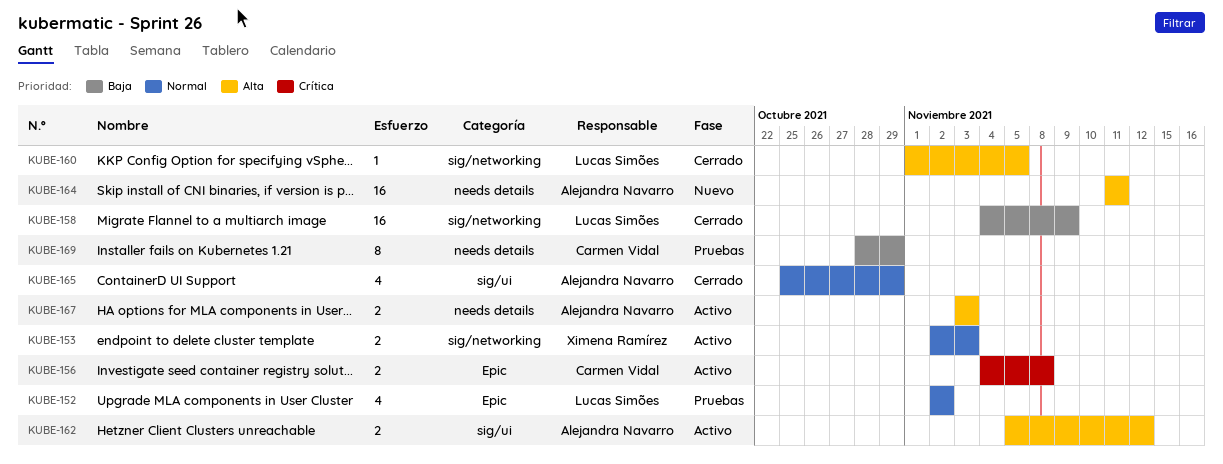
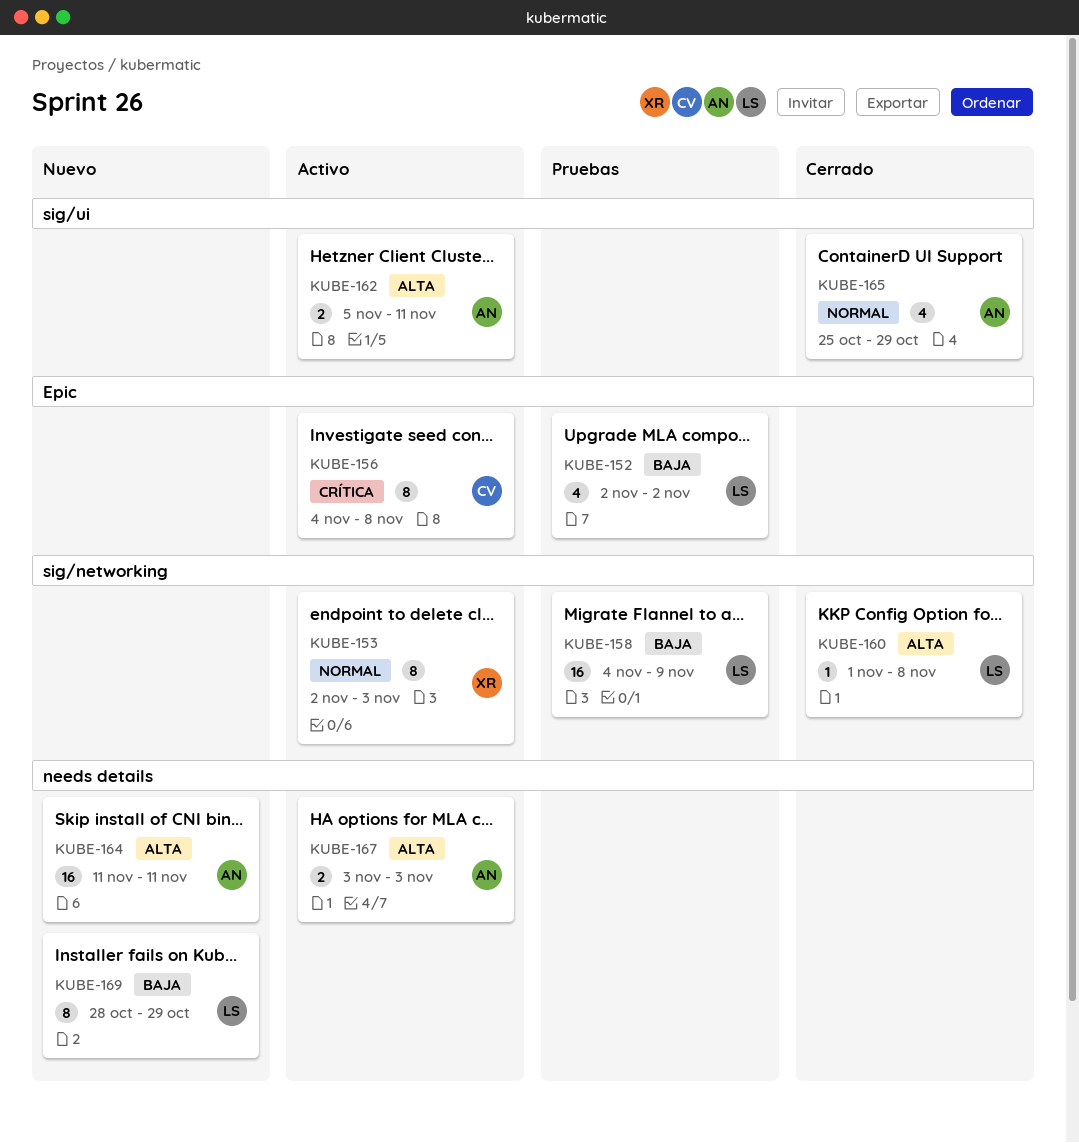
KUBE-152, priority: Normal -> Baja
KUBE-153, estimate: 2 -> 8
KUBE-156, estimate: 2 -> 8
KUBE-158, status: Cerrado -> Pruebas
KUBE-160, due: Nov 5 -> Nov 8
KUBE-162, due: Nov 12 -> Nov 11
KUBE-169, status: Pruebas -> Nuevo
KUBE-169, owner: Carmen Vidal -> Lucas Simões

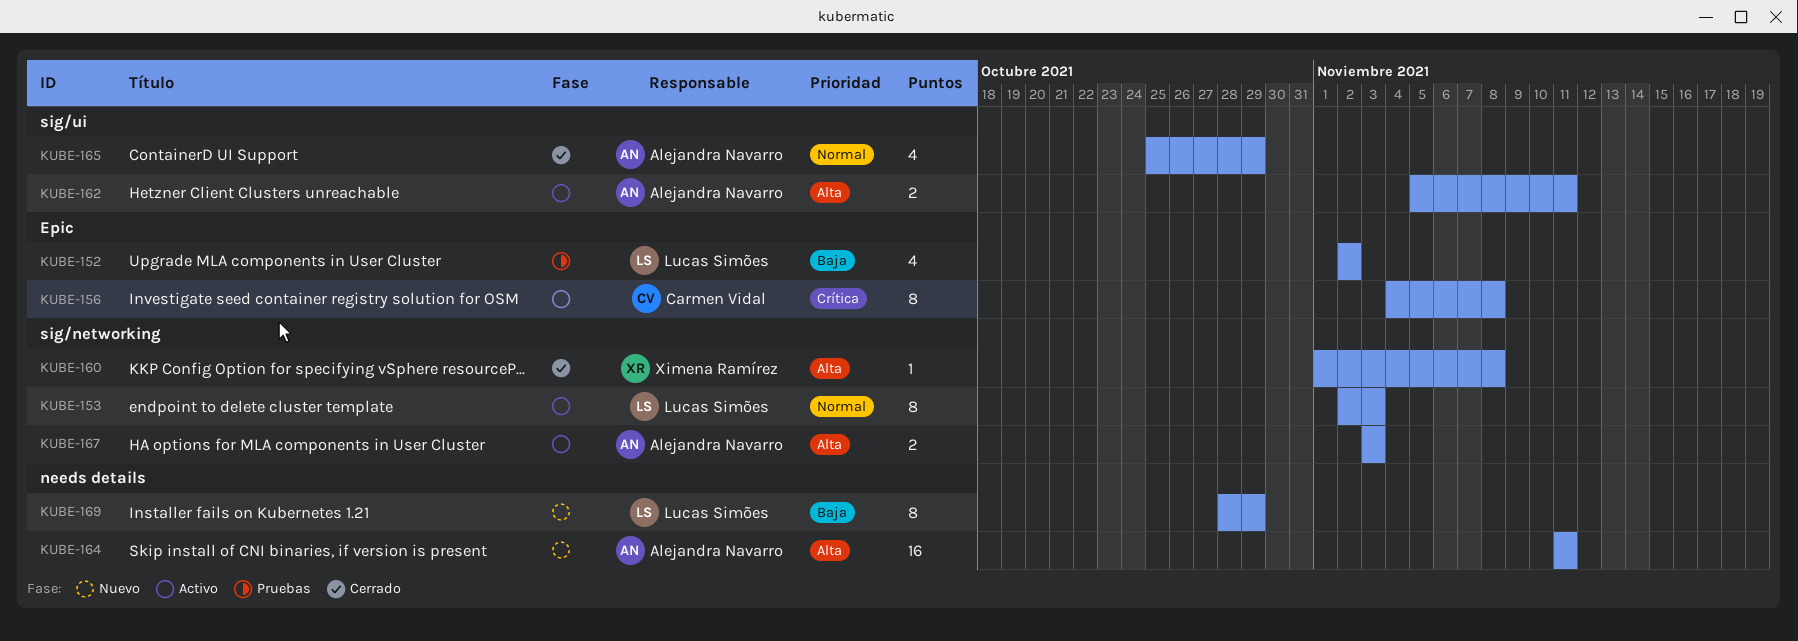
KUBE-153, owner: Ximena Ramírez -> Lucas Simões
KUBE-158: present -> none
KUBE-160, owner: Lucas Simões -> Ximena Ramírez
KUBE-167, label: needs details -> sig/networking

